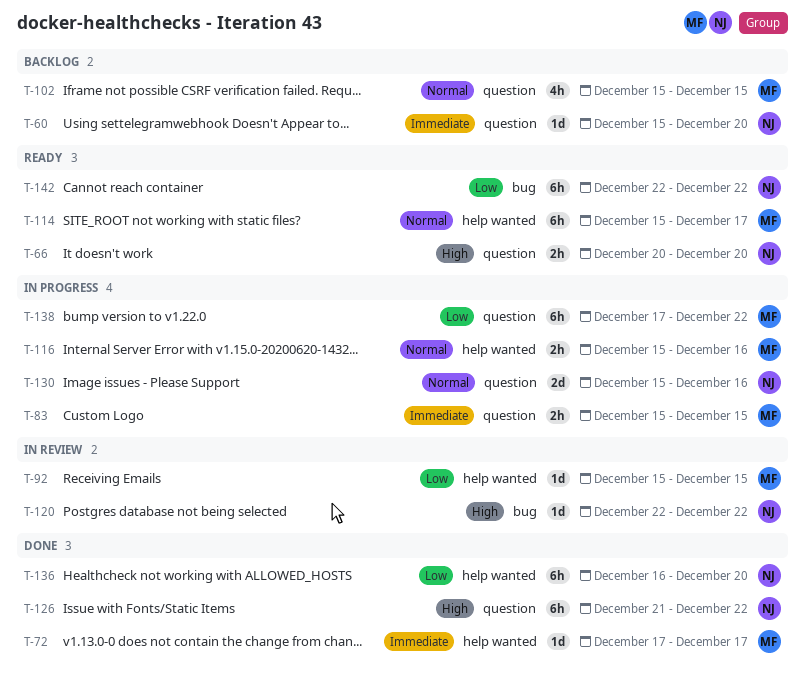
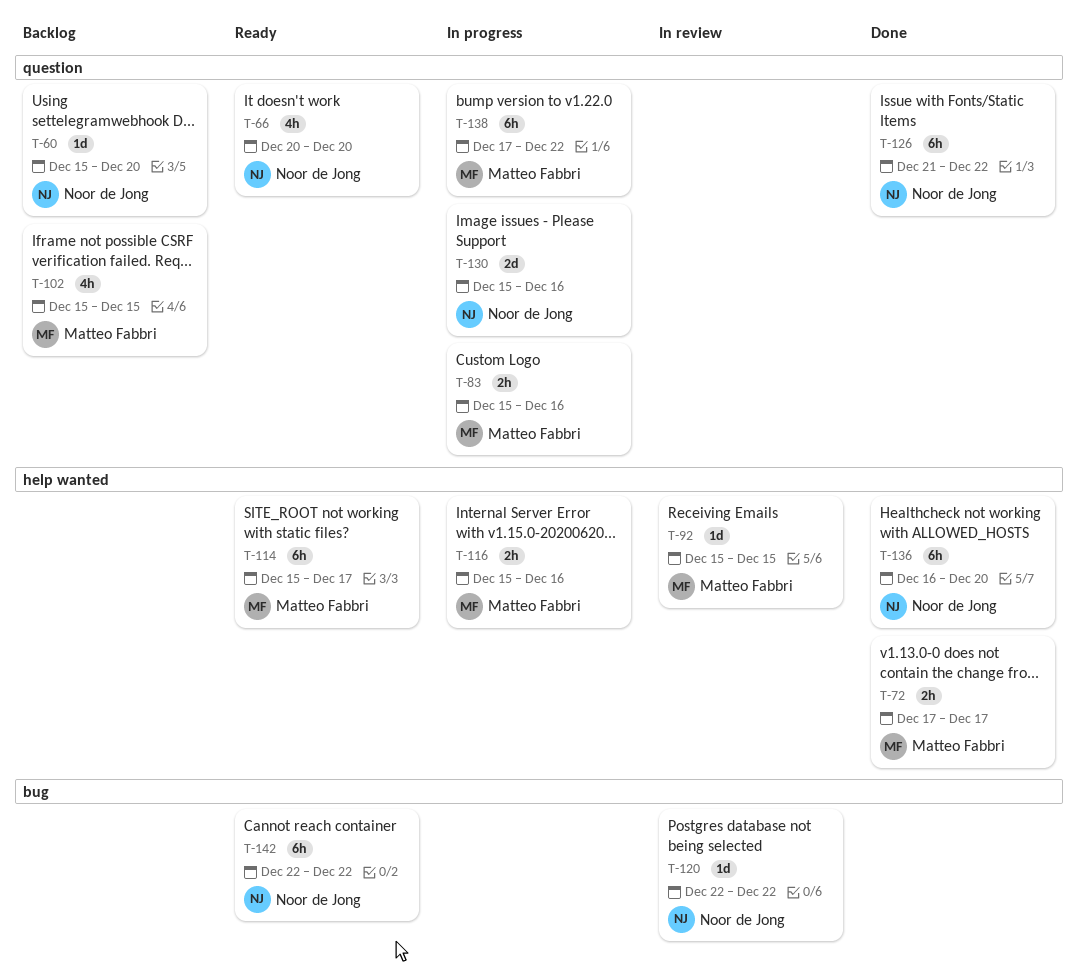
T-66, estimate: 2h -> 4h
T-72, estimate: 1d -> 2h
T-83, due: Dec 15 -> Dec 16

